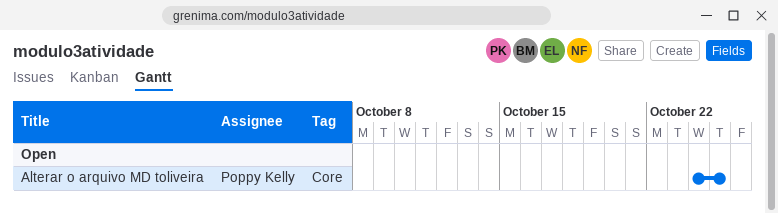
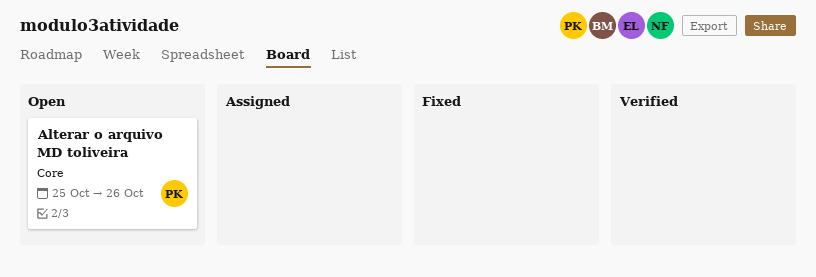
Alterar o arquivo MD toliveira, start: Oct 24 -> Oct 25
Alterar o arquivo MD toliveira, due: Oct 25 -> Oct 26

